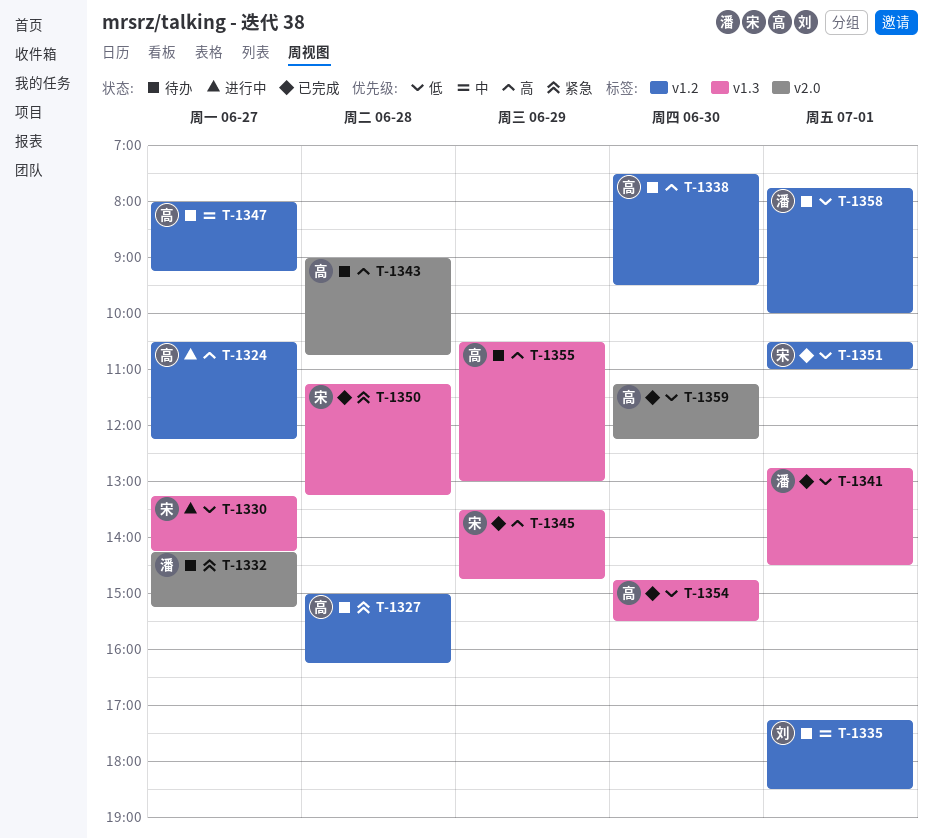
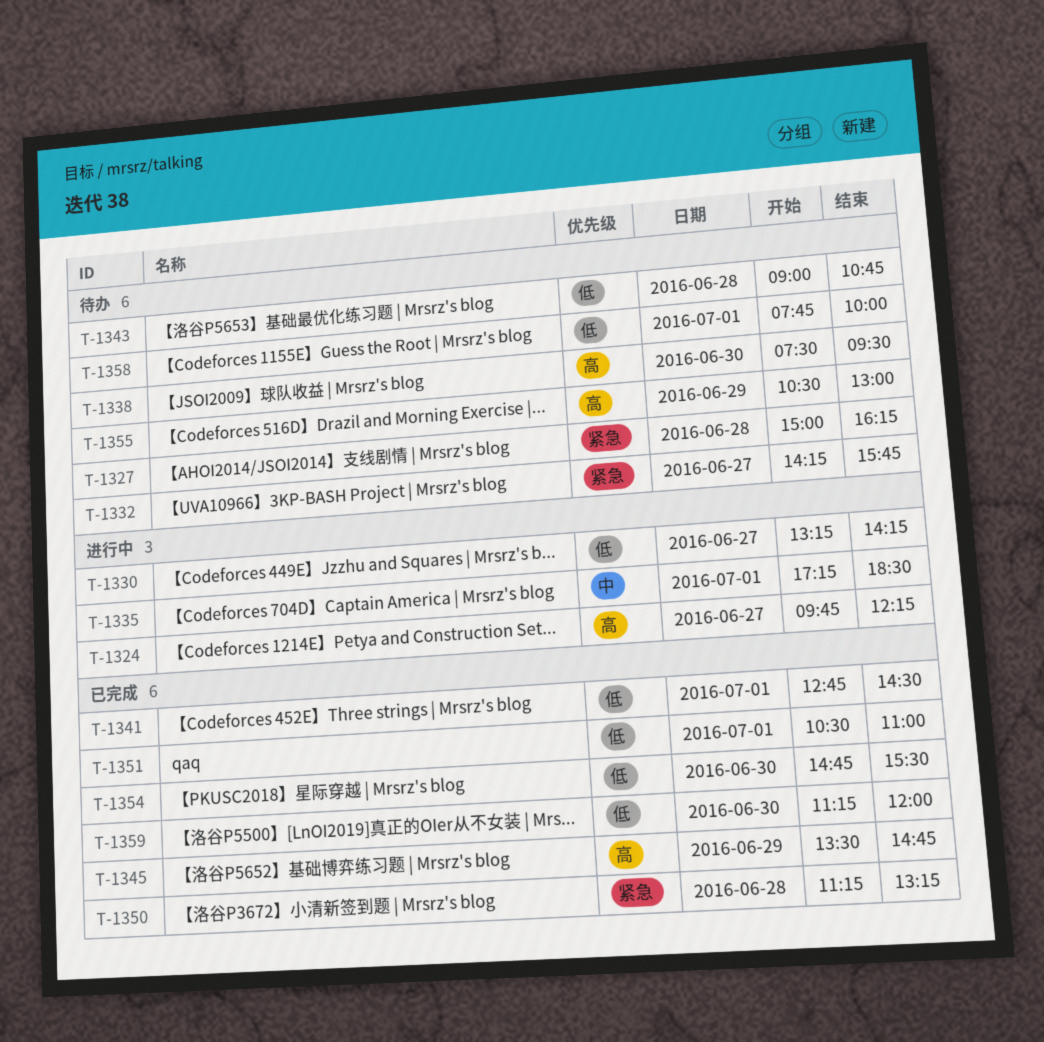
T-1324, begins: 10:30 -> 09:45
T-1332, ends: 15:15 -> 15:45
T-1335, status: 待办 -> 进行中
T-1343, priority: 高 -> 低
T-1347: present -> none
T-1359, ends: 12:15 -> 12:00

